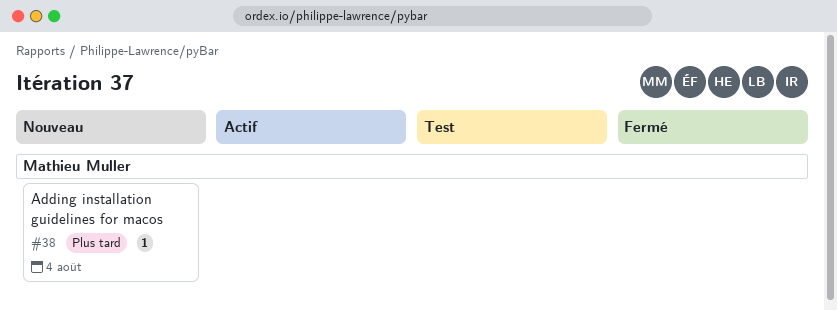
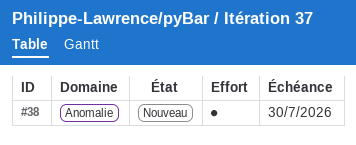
#38, due: Aug 4 -> Jul 30

